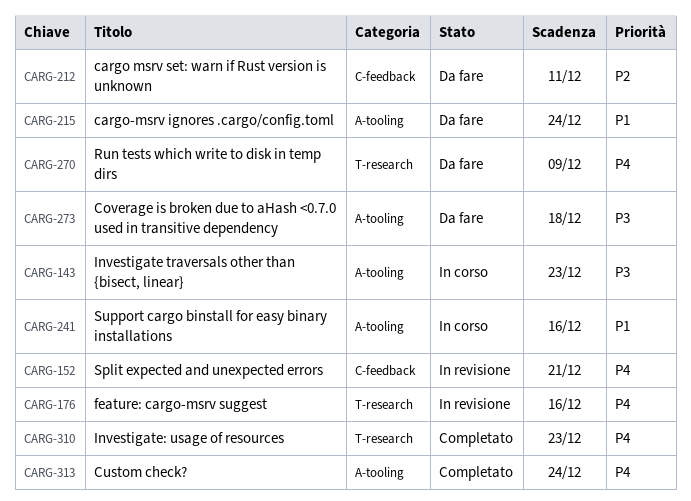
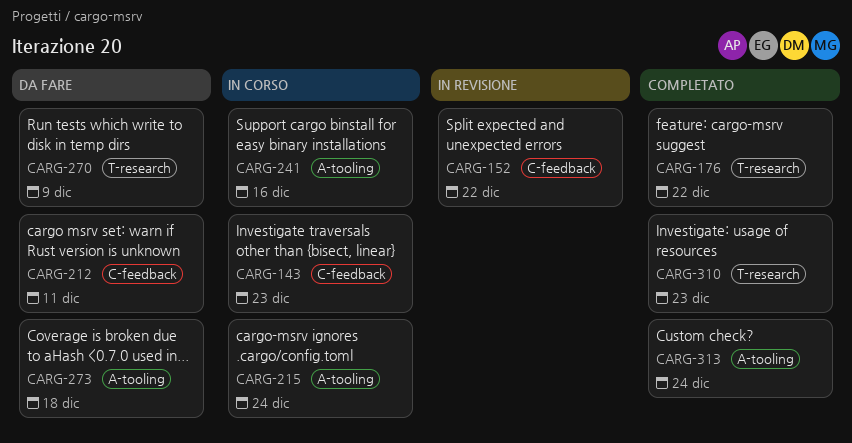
CARG-143, label: A-tooling -> C-feedback
CARG-152, due: Dec 21 -> Dec 22
CARG-176, status: In revisione -> Completato
CARG-176, due: Dec 16 -> Dec 22
CARG-215, status: Da fare -> In corso

